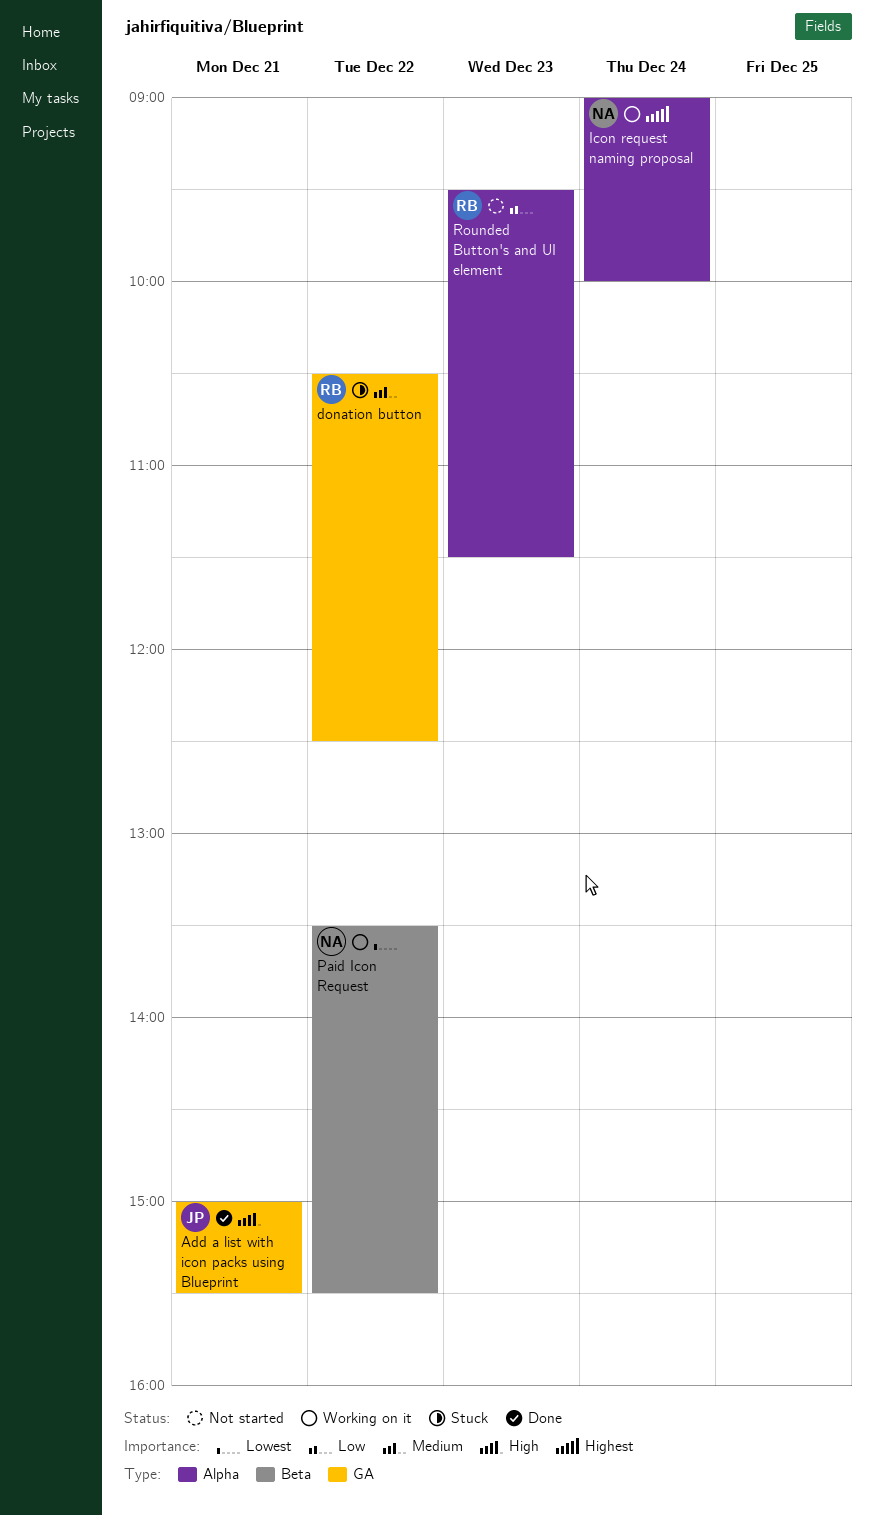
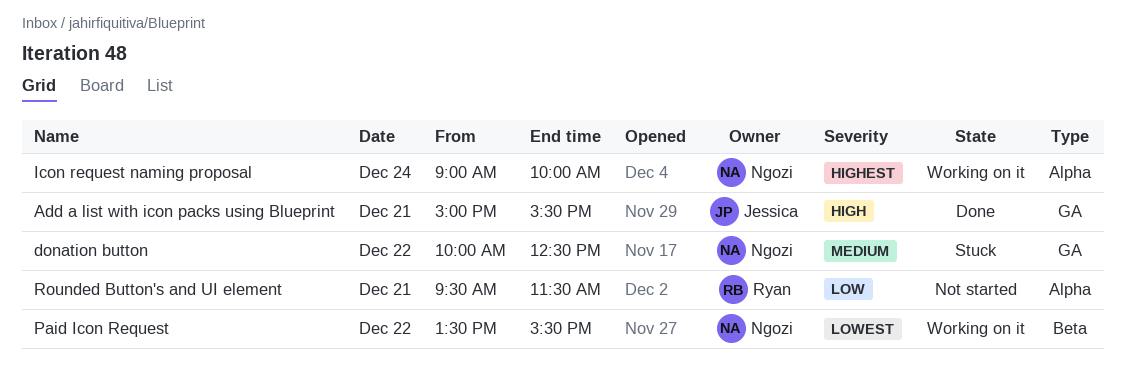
donation button, owner: Ryan -> Ngozi
donation button, begins: 10:30 -> 10:00
Rounded Button's and UI element, day: Dec 23 -> Dec 21

